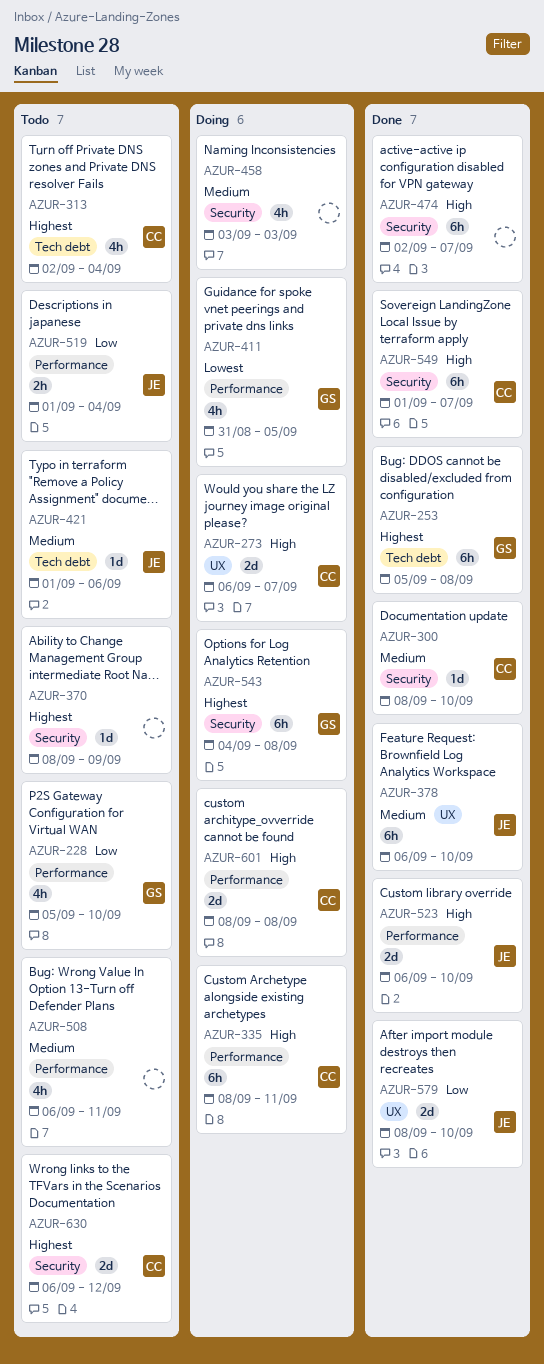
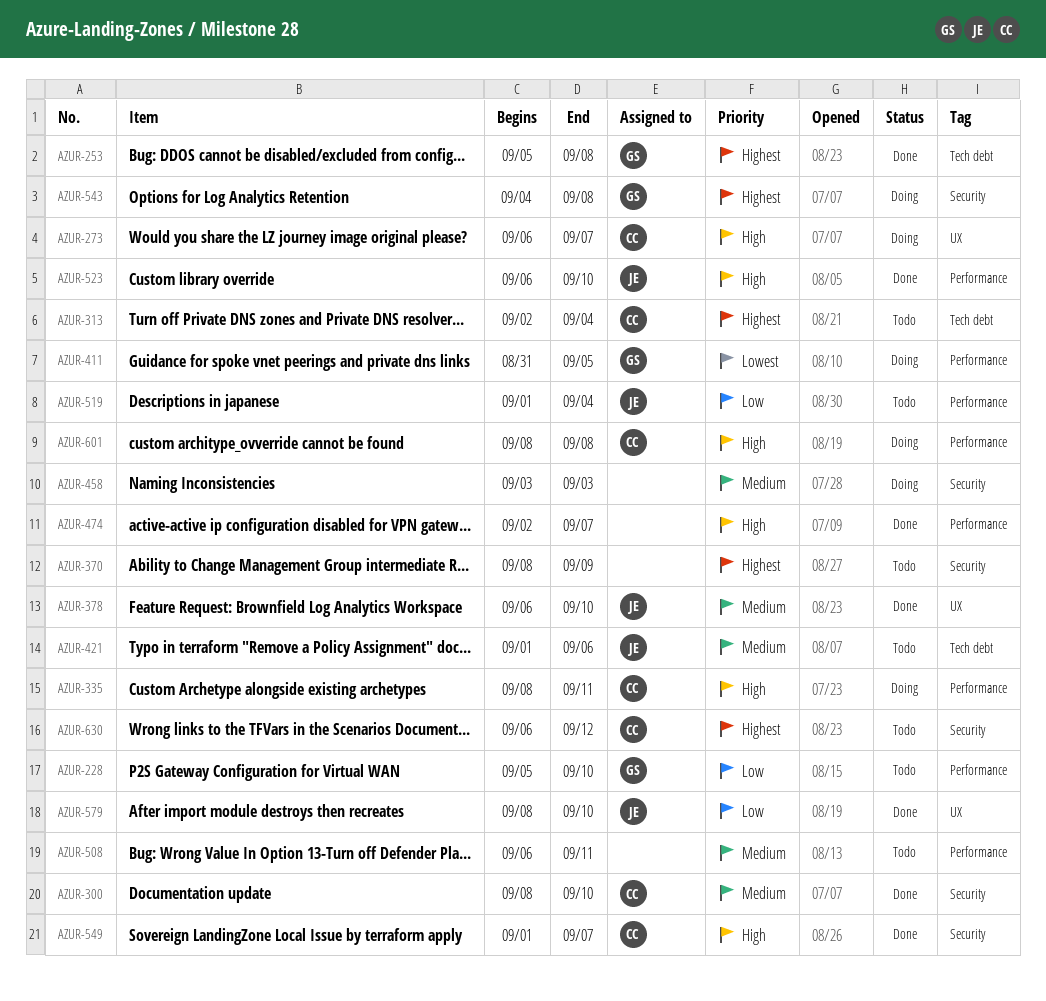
AZUR-474, label: Security -> Performance

